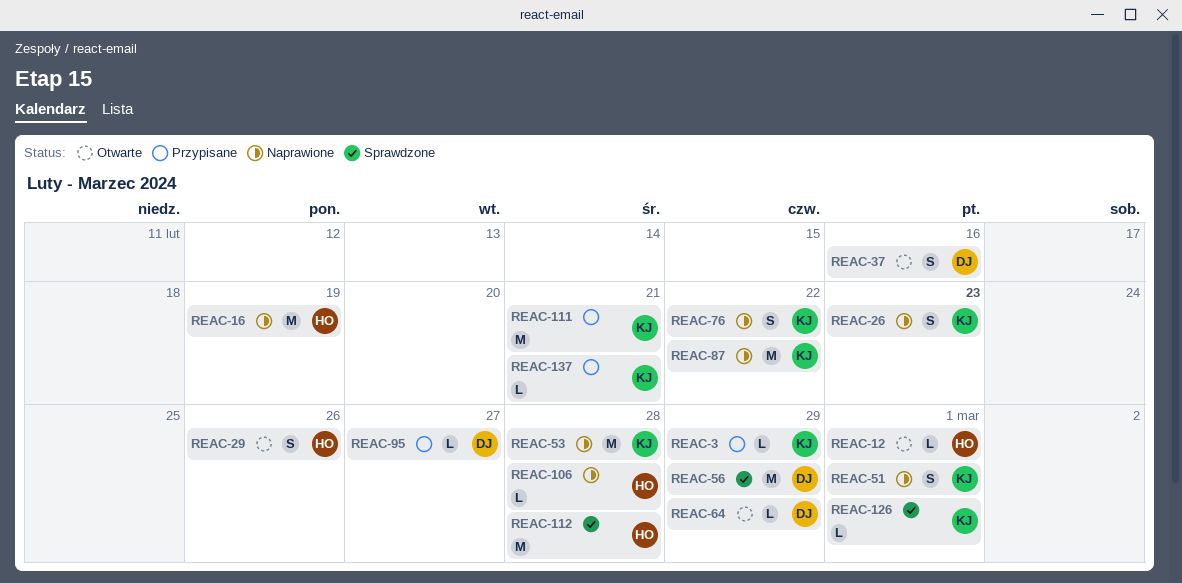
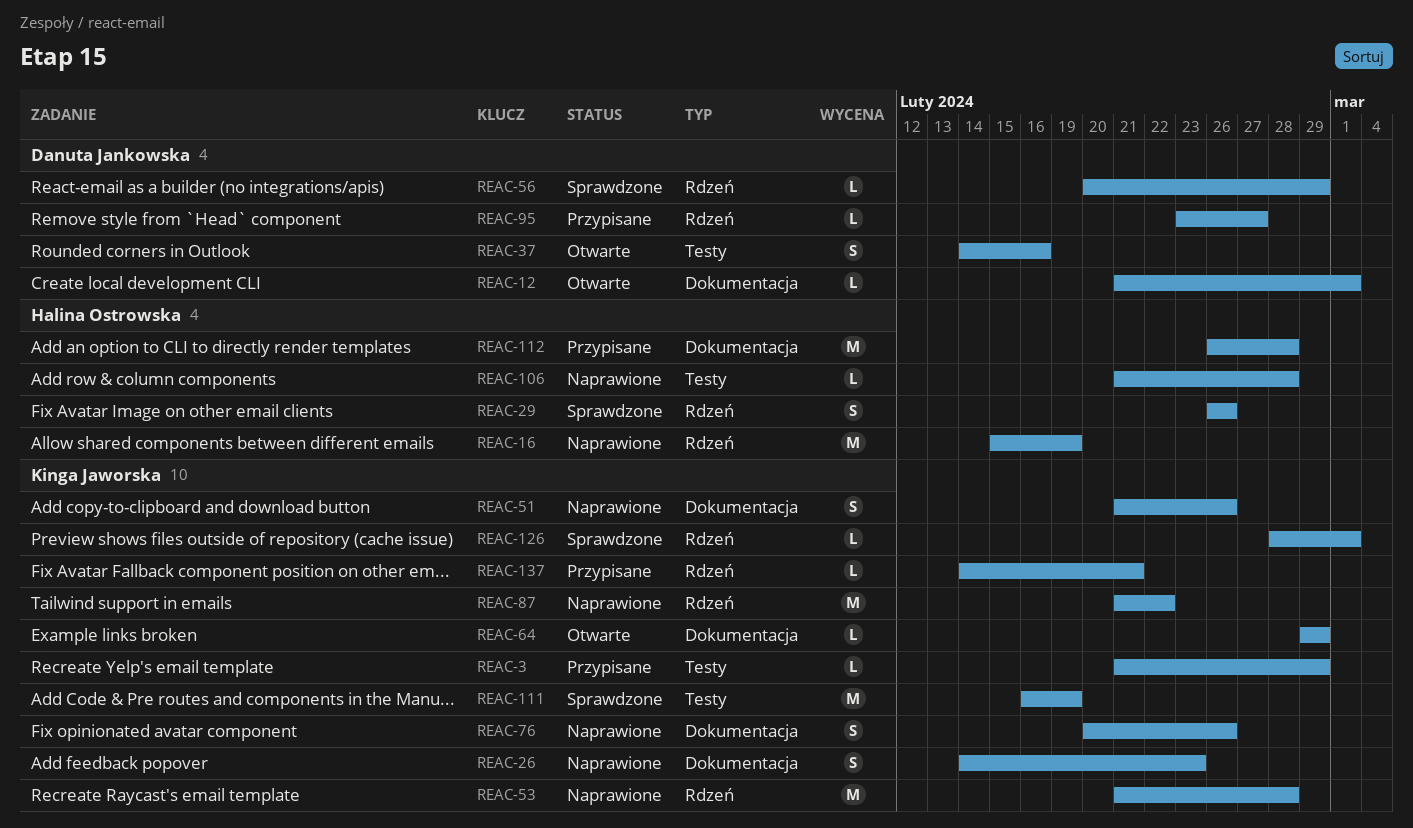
REAC-12, owner: Halina Ostrowska -> Danuta Jankowska
REAC-29, status: Otwarte -> Sprawdzone
REAC-51, due: Mar 1 -> Feb 26
REAC-56, estimate: M -> L
REAC-64, owner: Danuta Jankowska -> Kinga Jaworska
REAC-76, due: Feb 22 -> Feb 26
REAC-111, status: Przypisane -> Sprawdzone
REAC-111, due: Feb 21 -> Feb 19
REAC-112, status: Sprawdzone -> Przypisane

